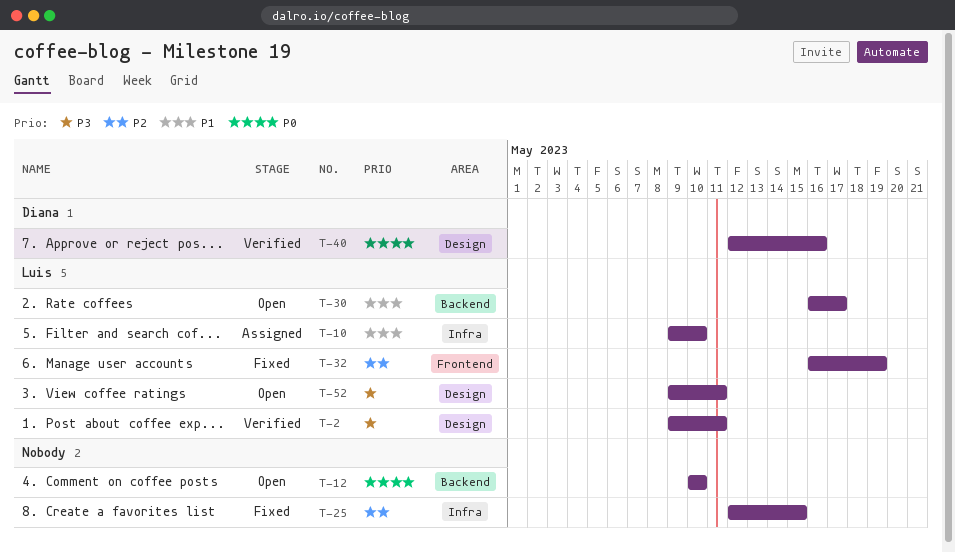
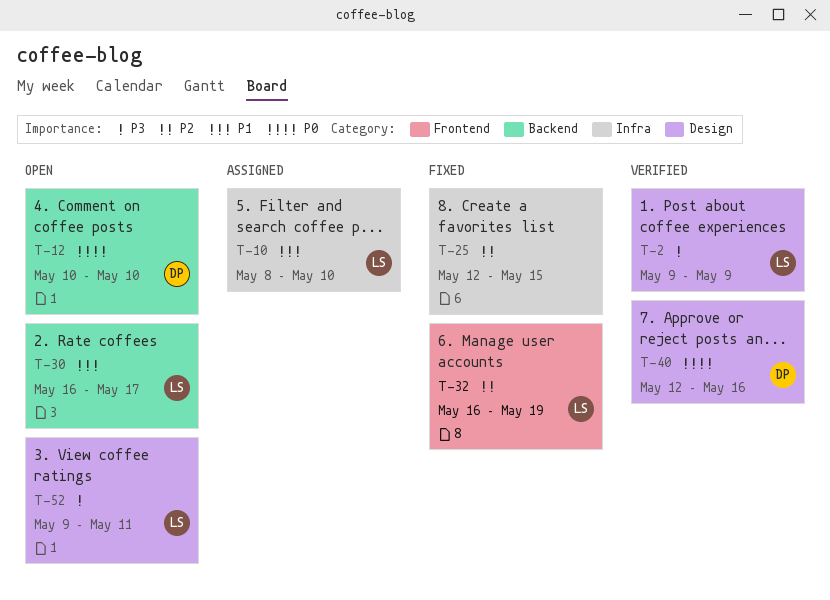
T-2, due: May 11 -> May 9
T-10, start: May 9 -> May 8
T-12, owner: none -> Diana

